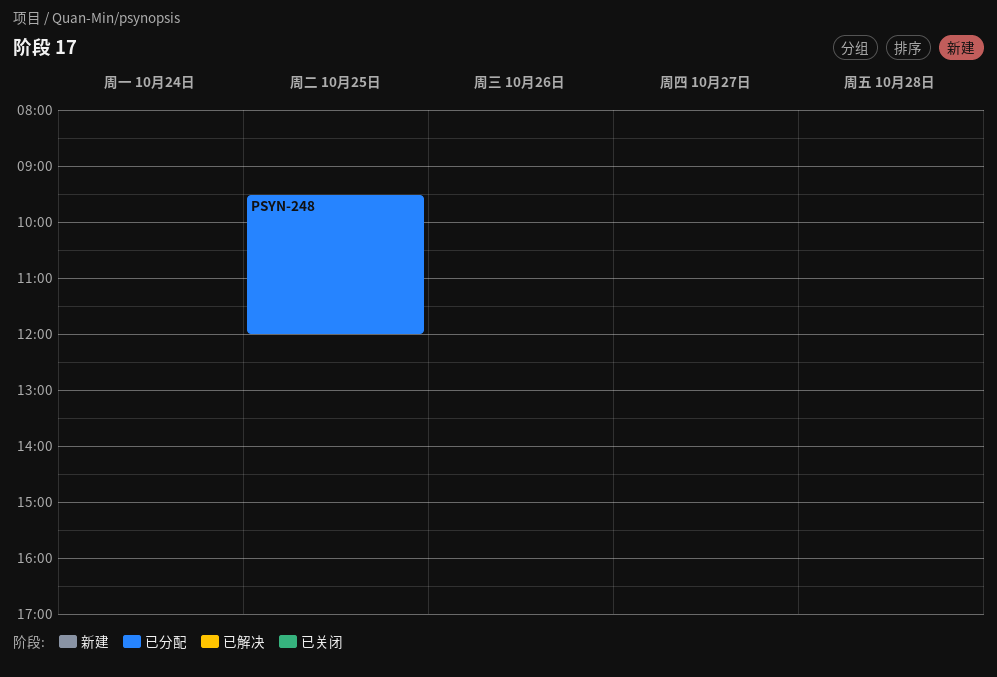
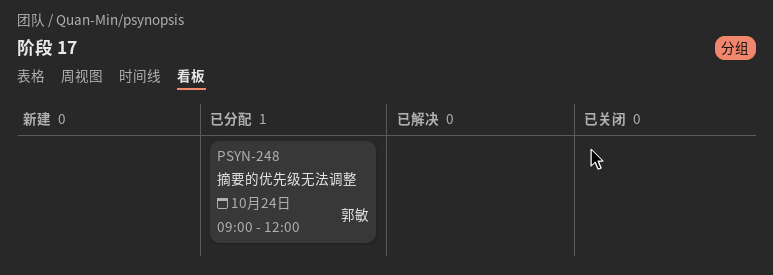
PSYN-248, day: Oct 25 -> Oct 24
PSYN-248, begins: 09:30 -> 09:00

